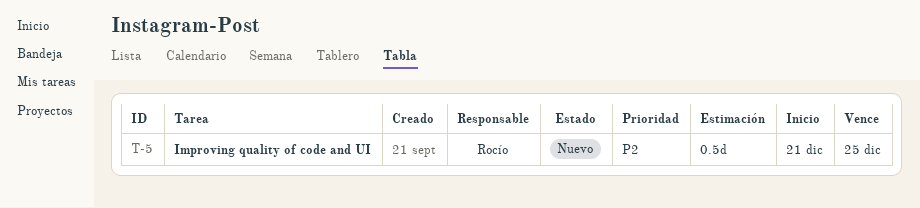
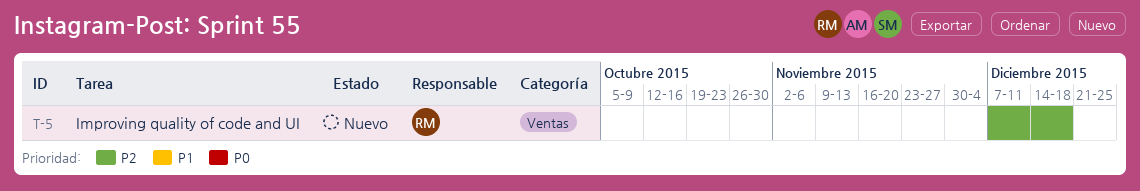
T-5, start: Dec 21 -> Dec 7
T-5, due: Dec 25 -> Dec 18

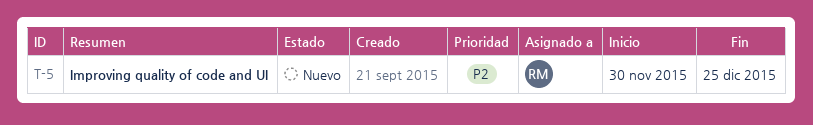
T-5, start: Dec 7 -> Nov 30
T-5, due: Dec 18 -> Dec 25

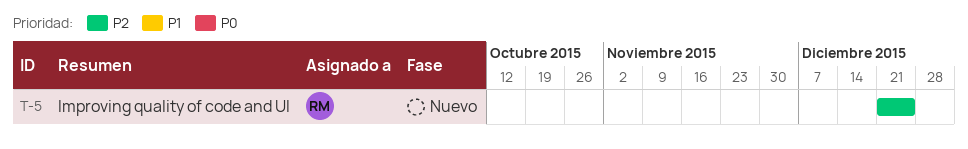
T-5, start: Nov 30 -> Dec 21

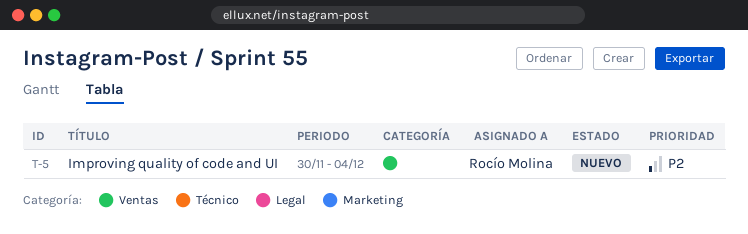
T-5, start: Dec 21 -> Nov 30
T-5, due: Dec 25 -> Dec 4

